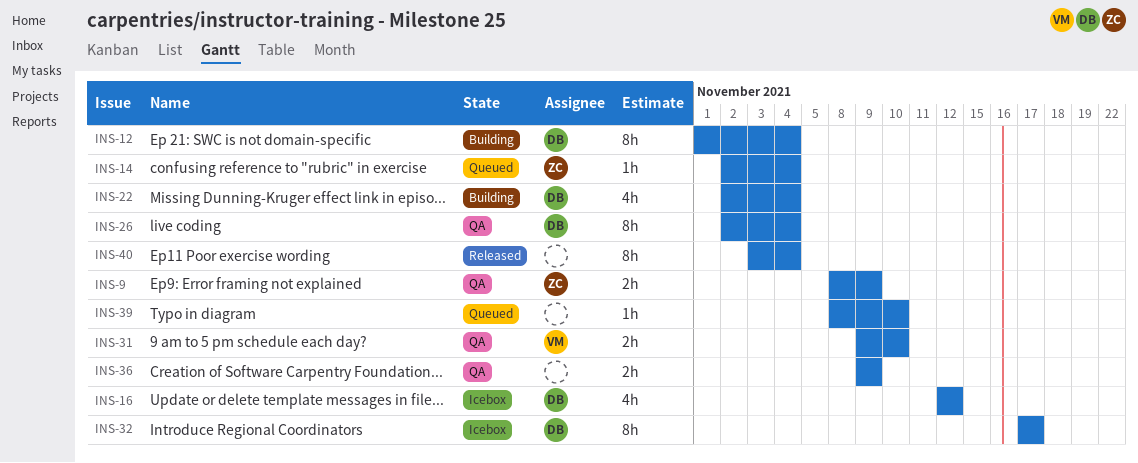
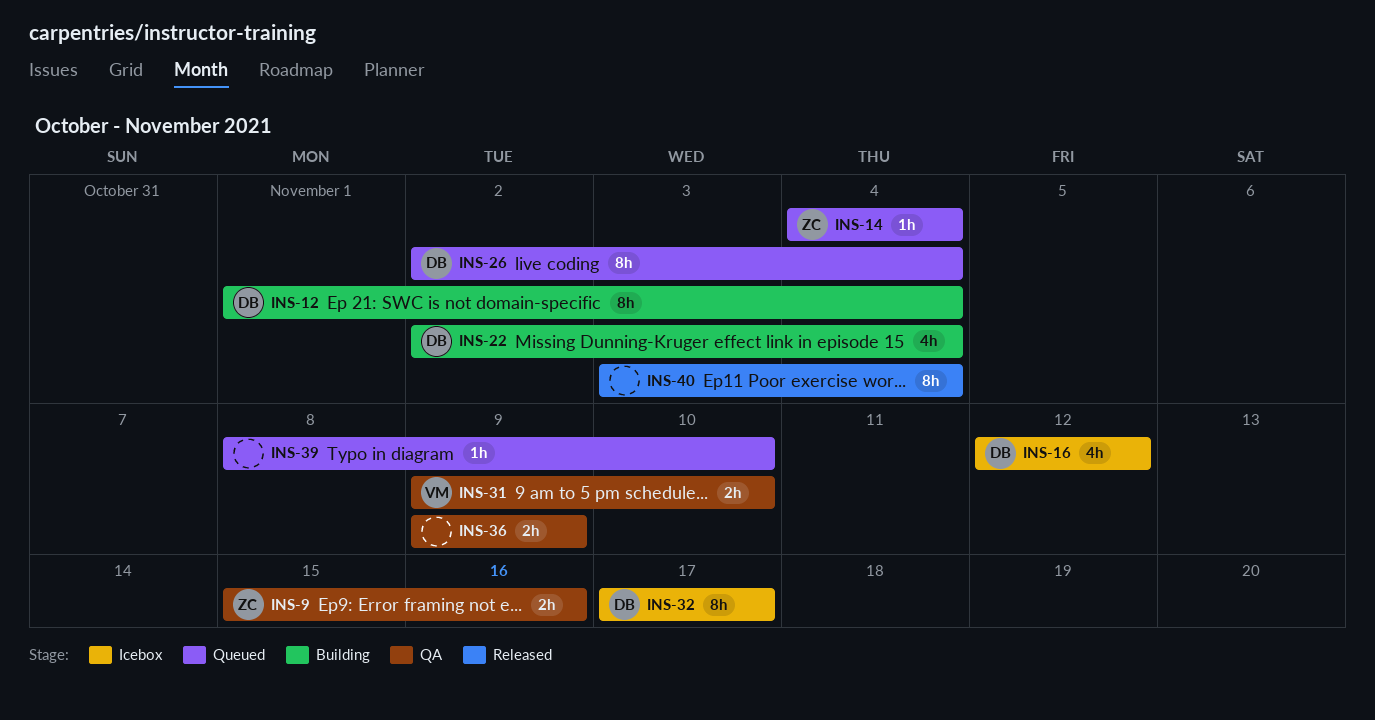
INS-9, start: Nov 8 -> Nov 15
INS-9, due: Nov 9 -> Nov 16
INS-14, start: Nov 2 -> Nov 4
INS-26, status: QA -> Queued

